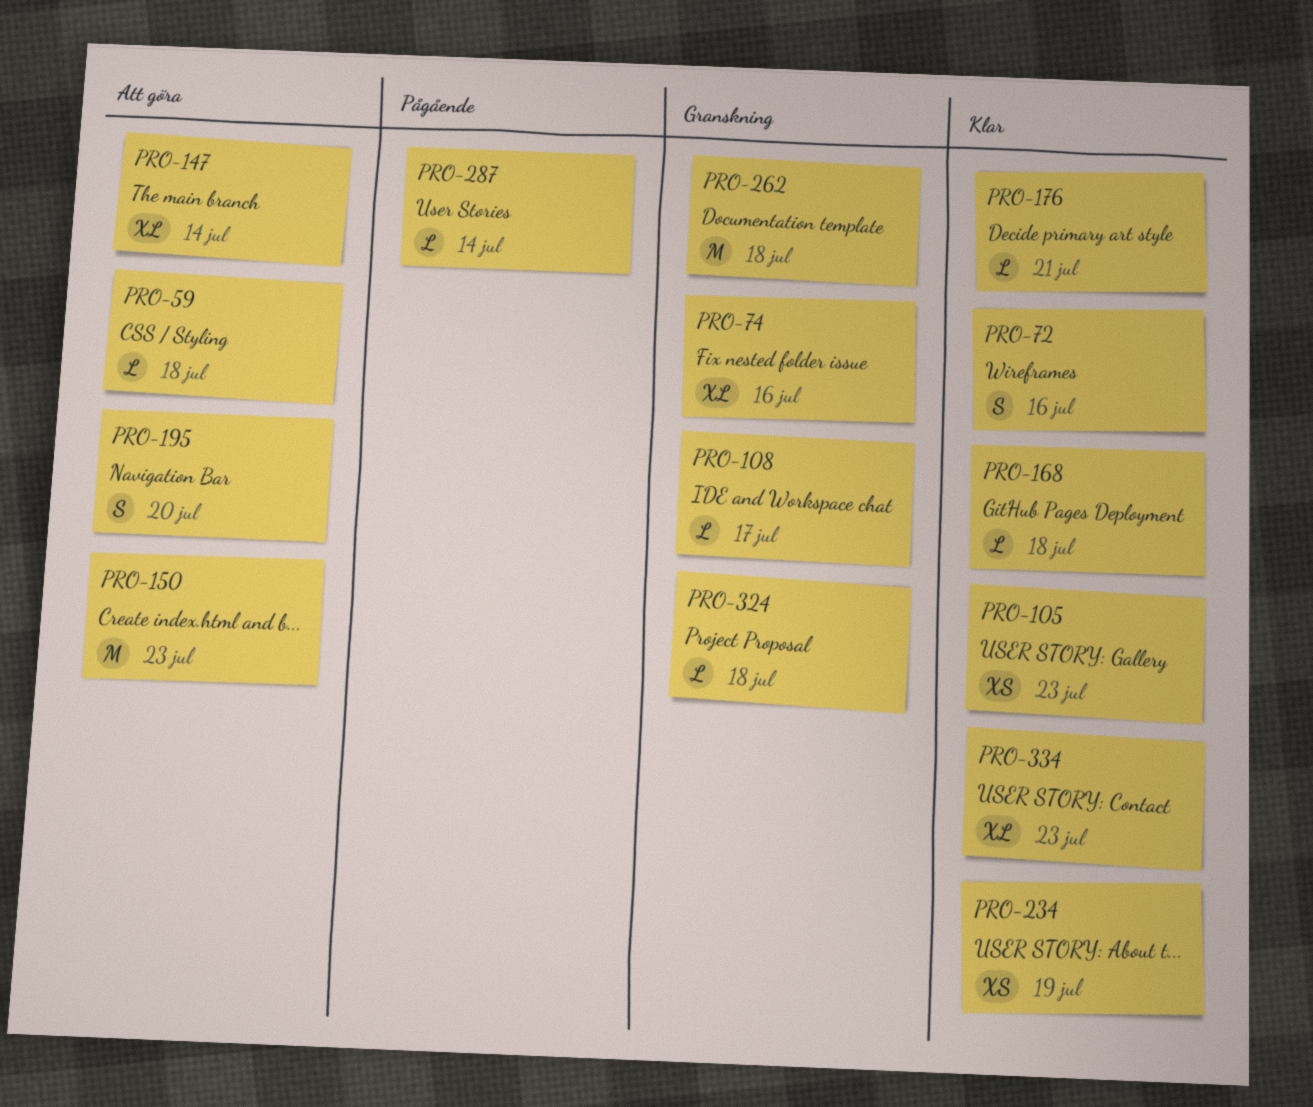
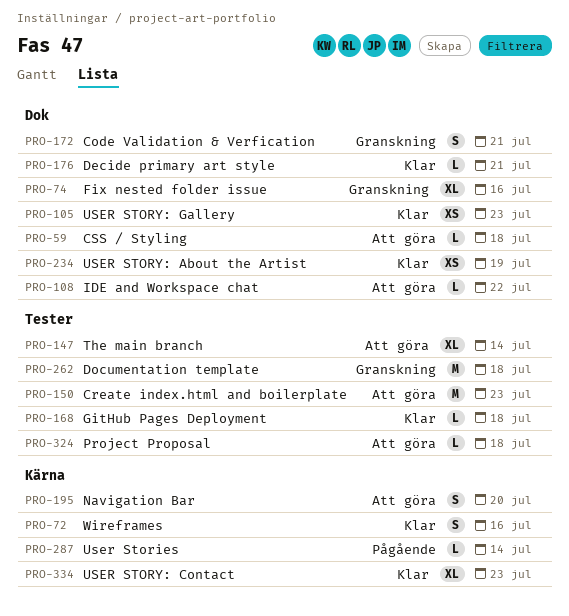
PRO-108, status: Granskning -> Att göra
PRO-108, due: Jul 17 -> Jul 22
PRO-172: none -> present
PRO-324, status: Granskning -> Att göra

